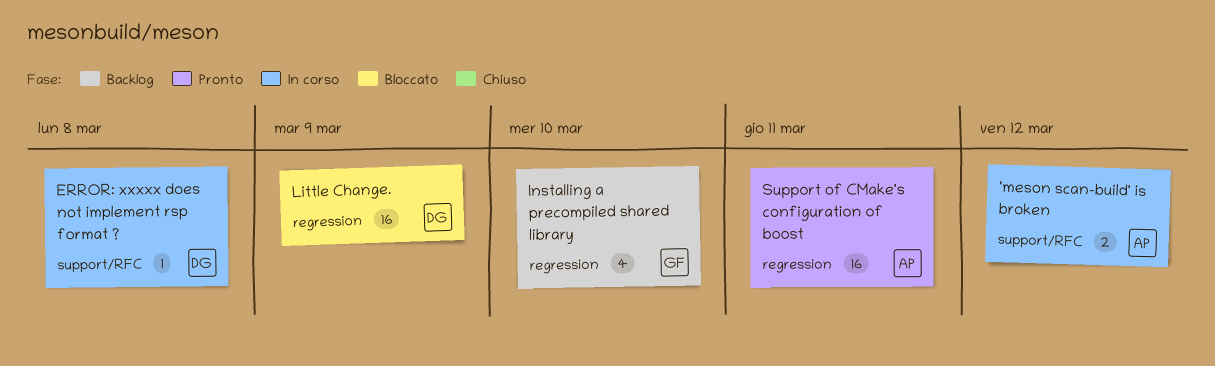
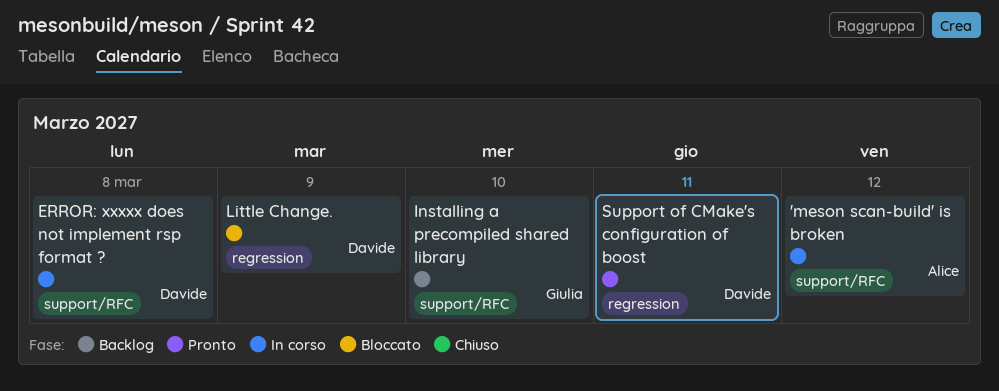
Installing a precompiled shared library, label: regression -> support/RFC
Support of CMake's configuration of boost, owner: Alice -> Davide

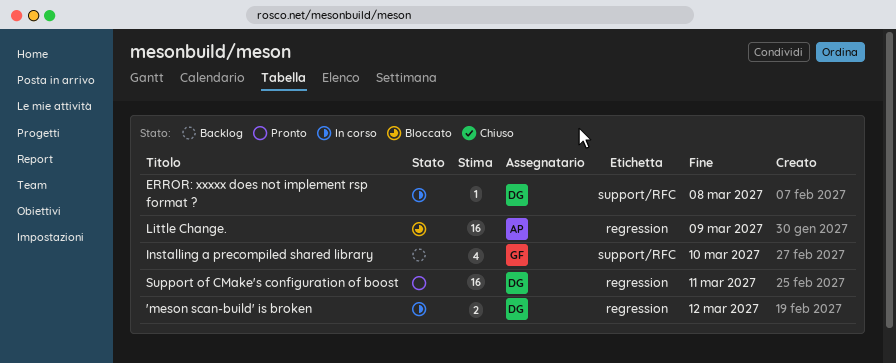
'meson scan-build' is broken, owner: Alice -> Davide
'meson scan-build' is broken, label: support/RFC -> regression
Little Change., owner: Davide -> Alice

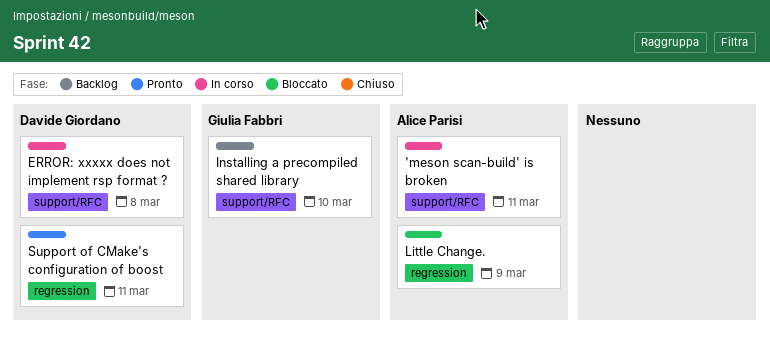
'meson scan-build' is broken, owner: Davide Giordano -> Alice Parisi
'meson scan-build' is broken, label: regression -> support/RFC
'meson scan-build' is broken, due: Mar 12 -> Mar 11

